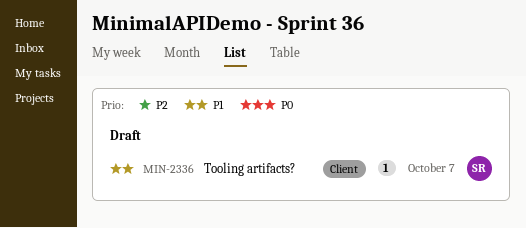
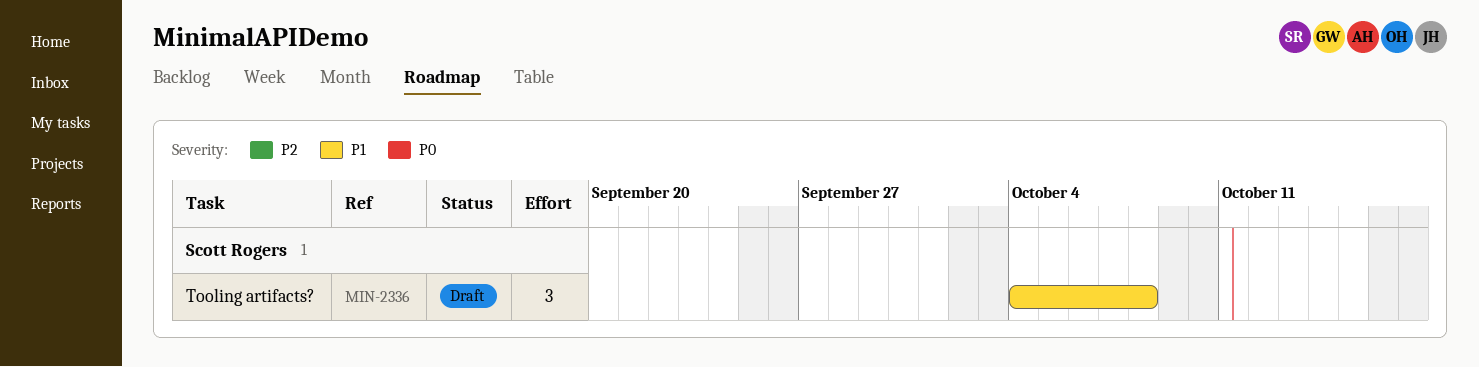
MIN-2336, estimate: 1 -> 3
MIN-2336, due: Oct 7 -> Oct 8

